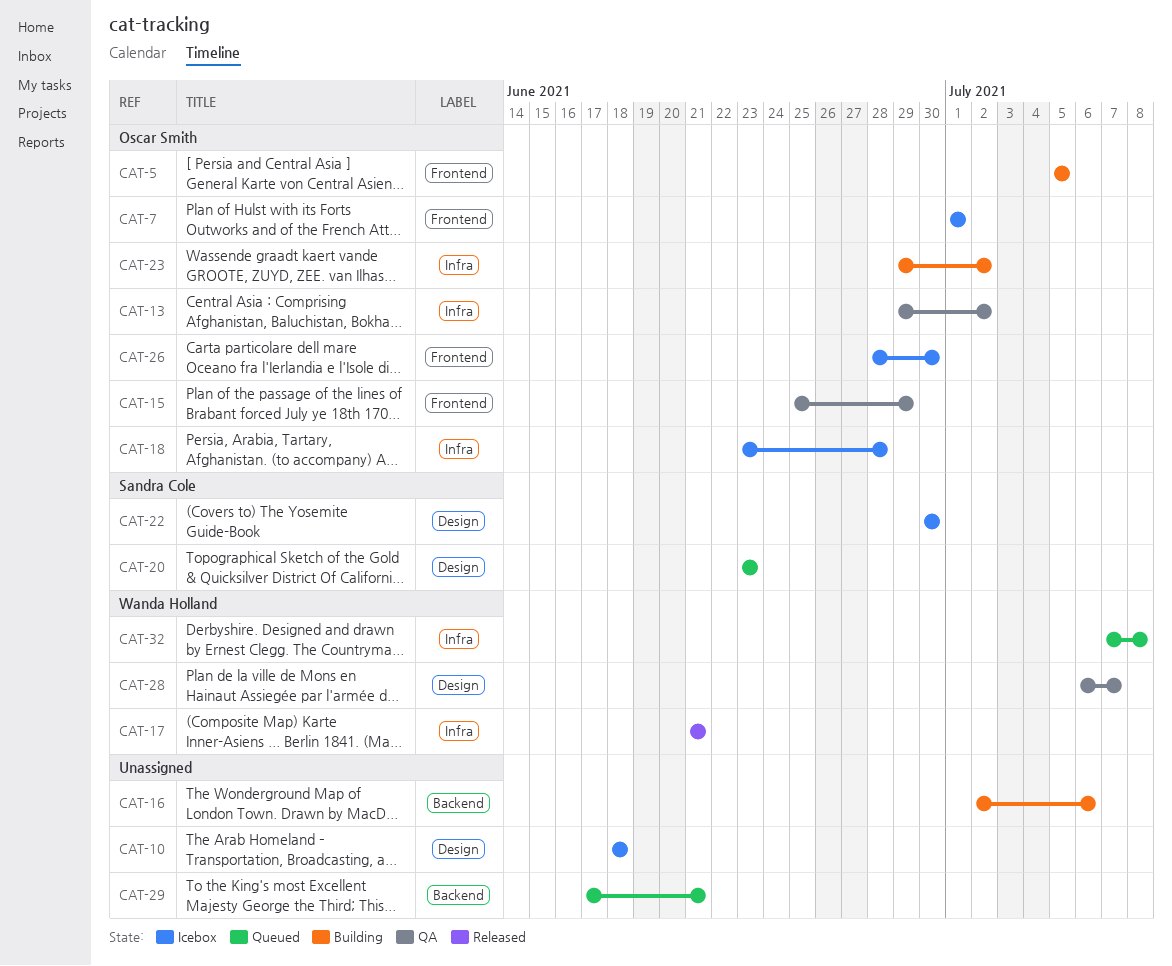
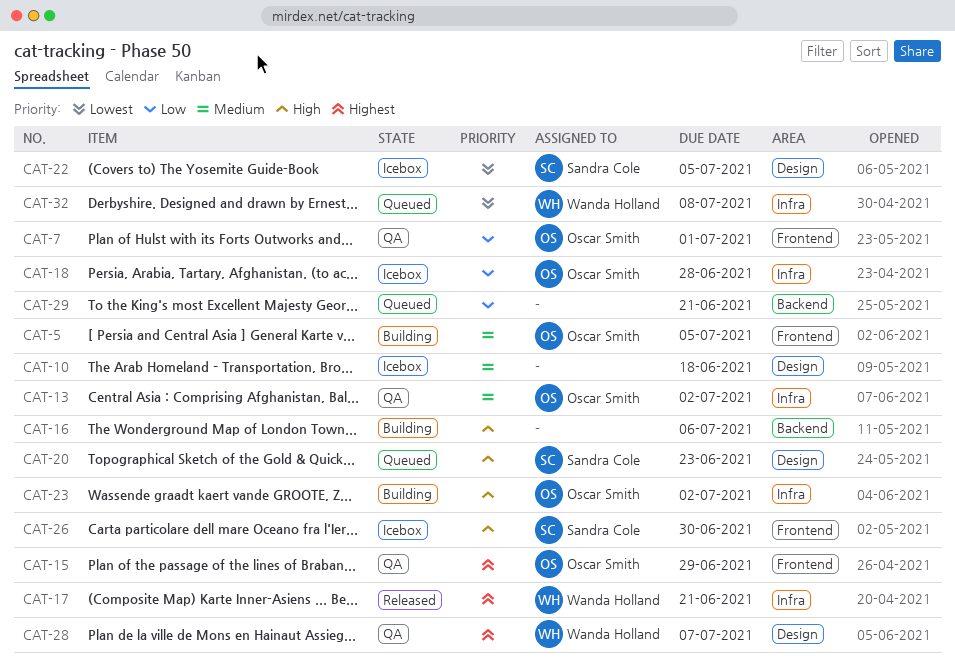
CAT-7, status: Icebox -> QA
CAT-22, due: Jun 30 -> Jul 5
CAT-26, owner: Oscar Smith -> Sandra Cole

